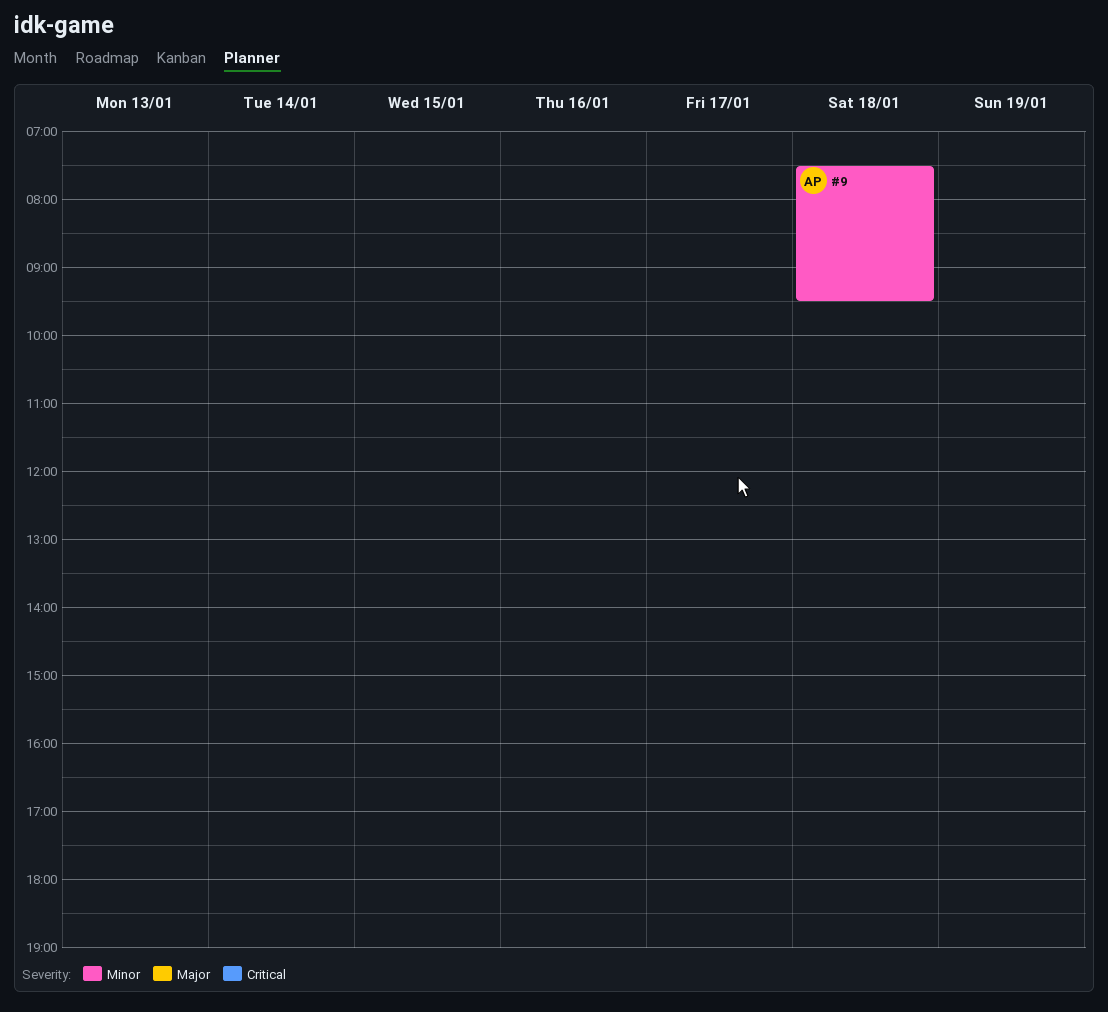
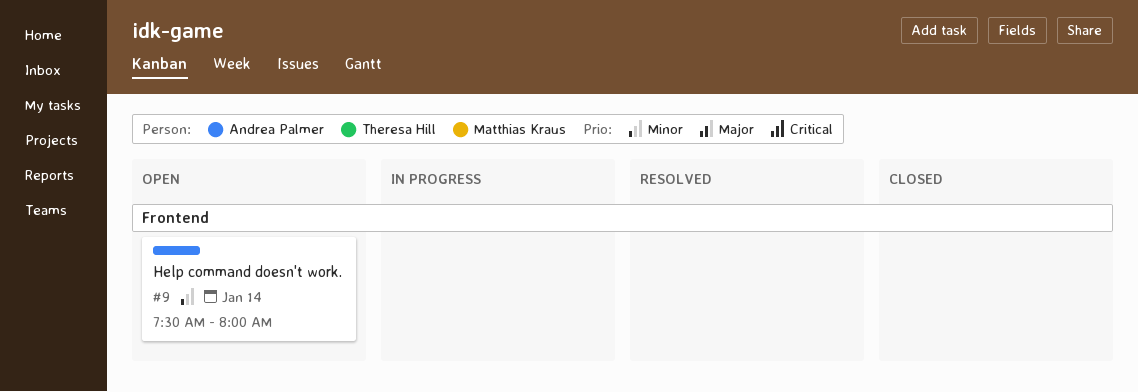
#9, day: Jan 18 -> Jan 14
#9, ends: 09:30 -> 08:00

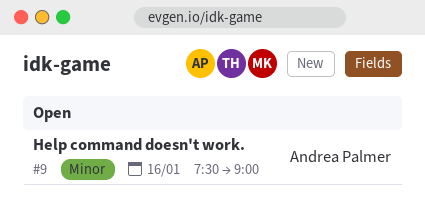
#9, day: Jan 14 -> Jan 16
#9, ends: 08:00 -> 09:00

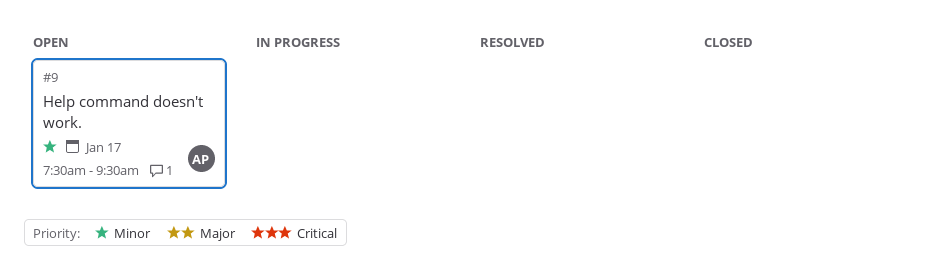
#9, day: Jan 16 -> Jan 17
#9, ends: 09:00 -> 09:30

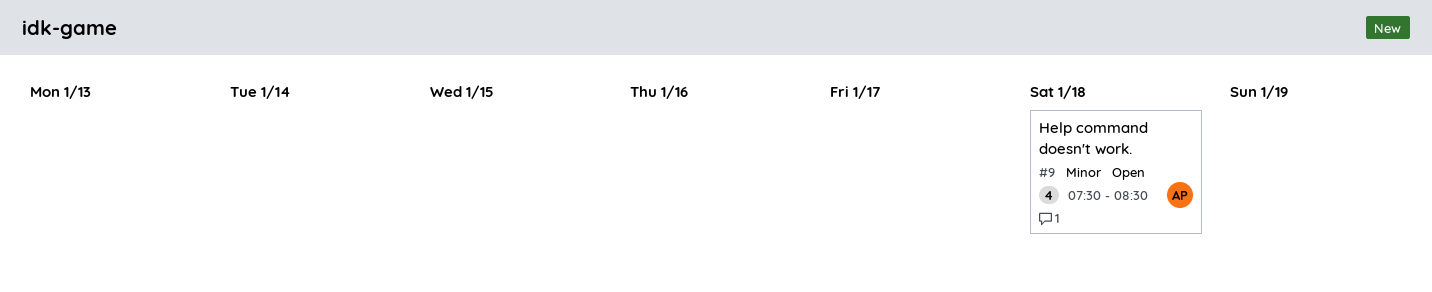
#9, day: Jan 17 -> Jan 18
#9, ends: 09:30 -> 08:30

